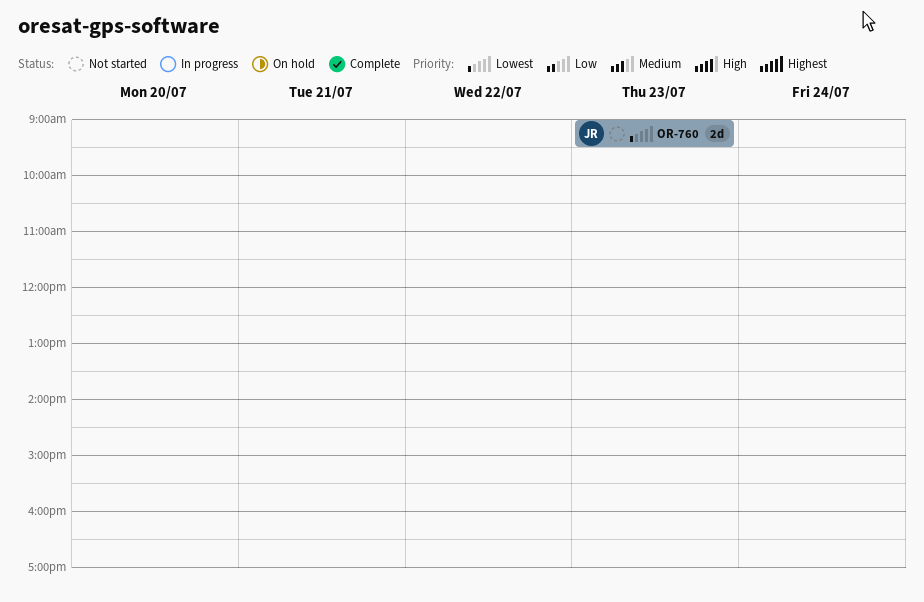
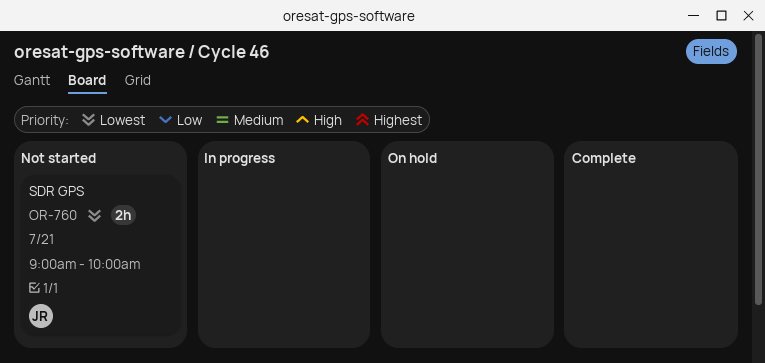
OR-760, estimate: 2d -> 2h
OR-760, day: Jul 23 -> Jul 21
OR-760, ends: 09:30 -> 10:00

